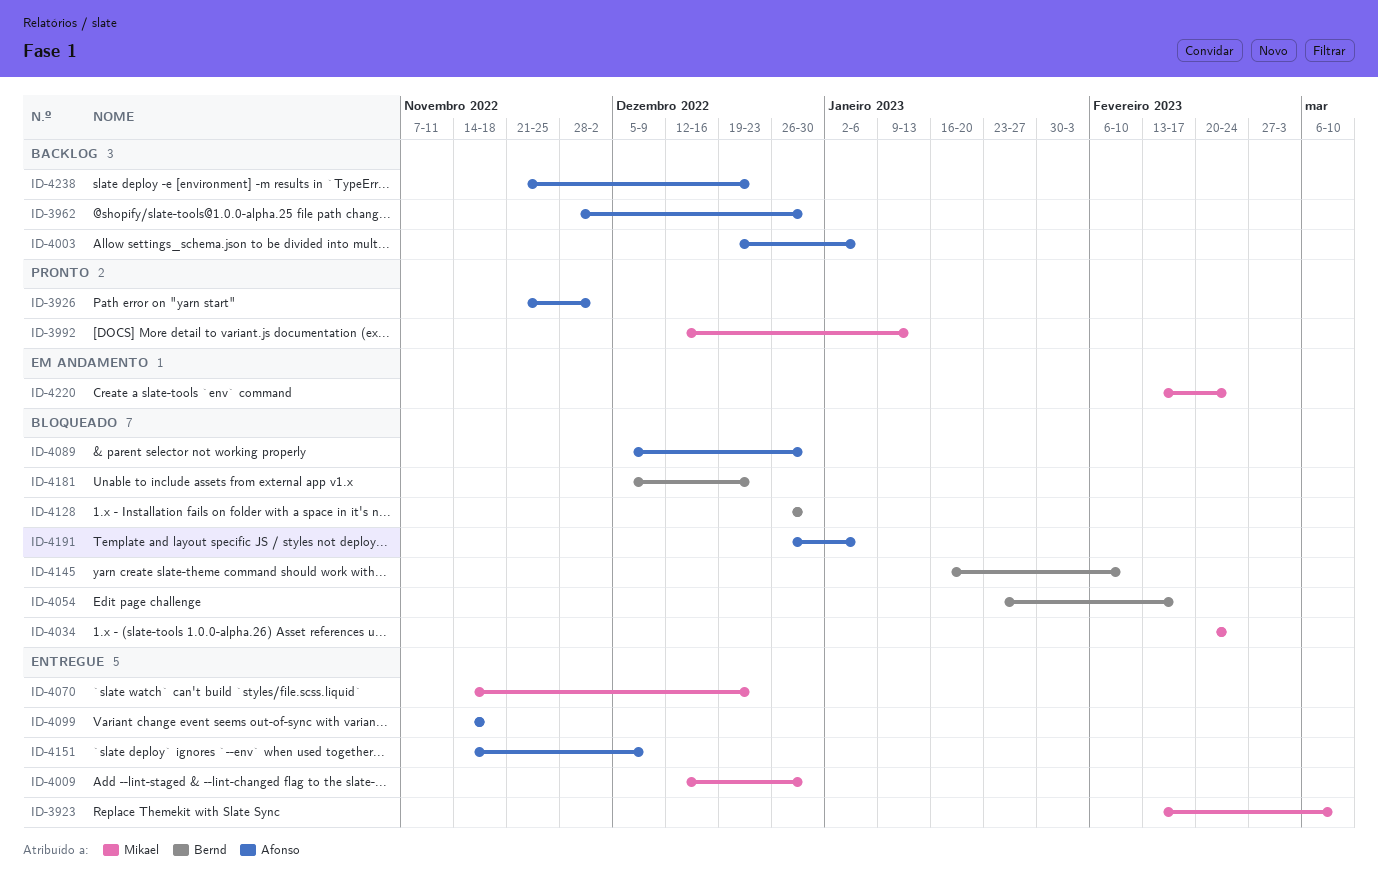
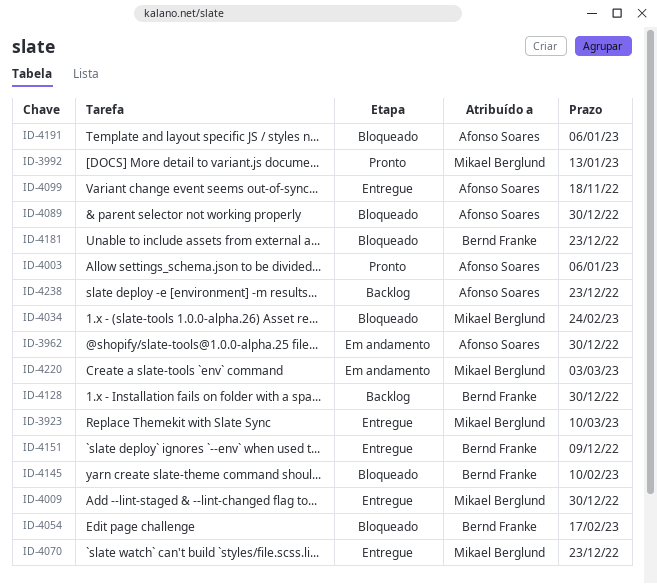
ID-3926: present -> none
ID-3962, status: Backlog -> Em andamento
ID-4003, status: Backlog -> Pronto
ID-4128, status: Bloqueado -> Backlog
ID-4151, owner: Afonso Soares -> Bernd Franke
ID-4220, due: Feb 24 -> Mar 3

